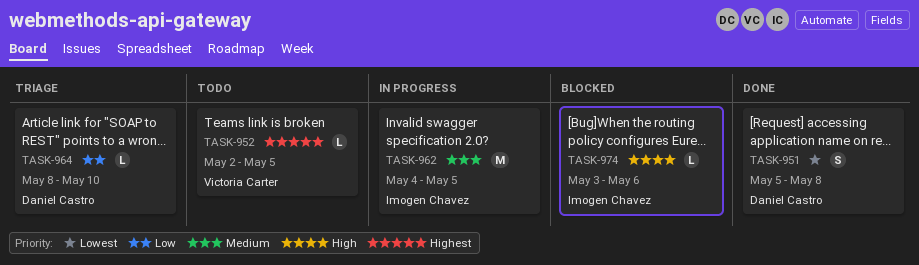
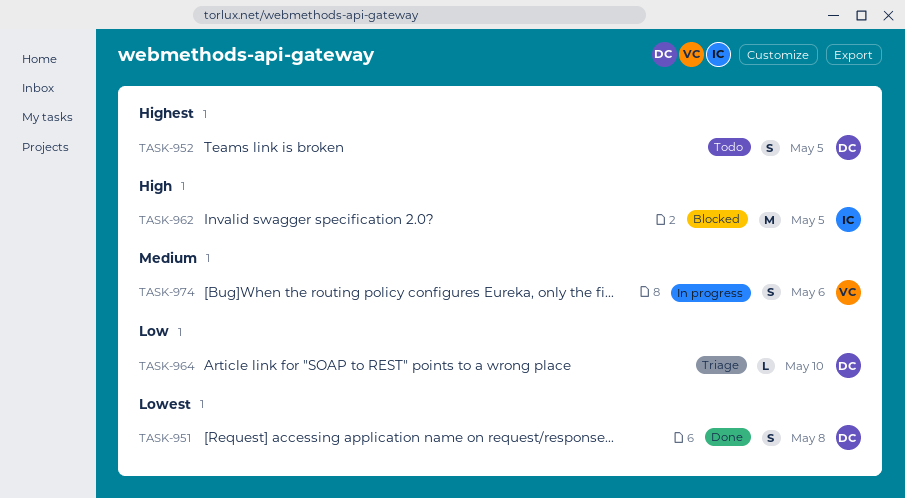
TASK-952, owner: Victoria Carter -> Daniel Castro
TASK-952, estimate: L -> S
TASK-962, status: In progress -> Blocked
TASK-962, priority: Medium -> High
TASK-974, status: Blocked -> In progress
TASK-974, owner: Imogen Chavez -> Victoria Carter
TASK-974, priority: High -> Medium
TASK-974, estimate: L -> S

